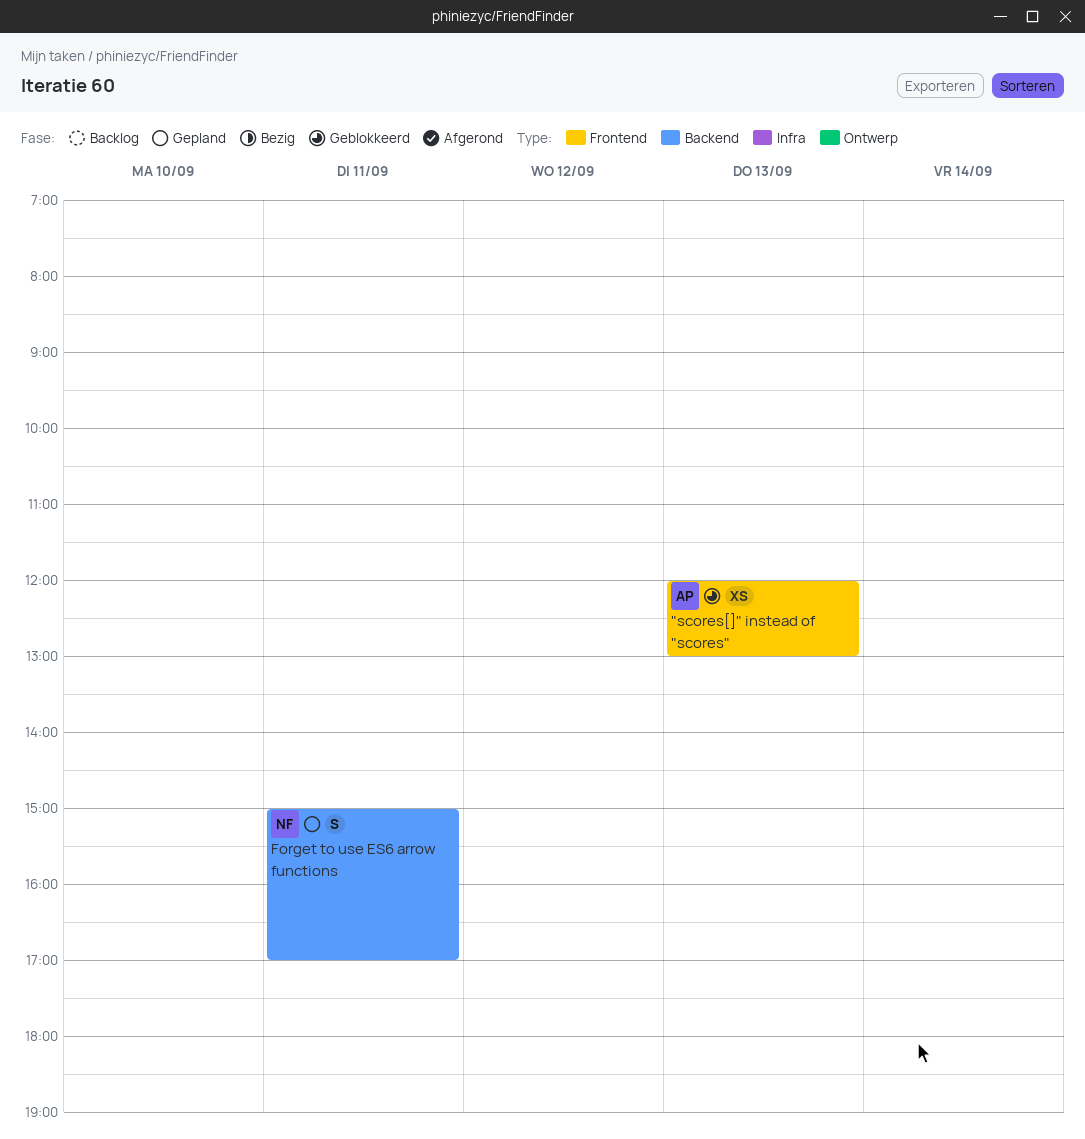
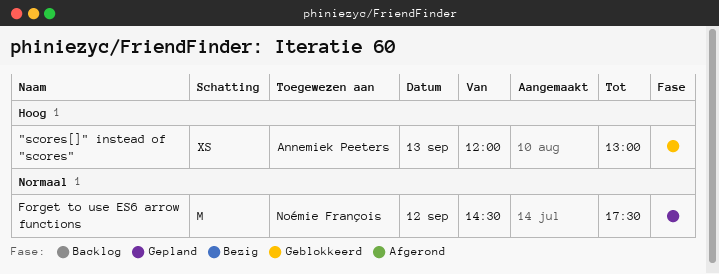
Forget to use ES6 arrow functions, estimate: S -> M
Forget to use ES6 arrow functions, day: Sep 11 -> Sep 12
Forget to use ES6 arrow functions, begins: 15:00 -> 14:30
Forget to use ES6 arrow functions, ends: 17:00 -> 17:30

